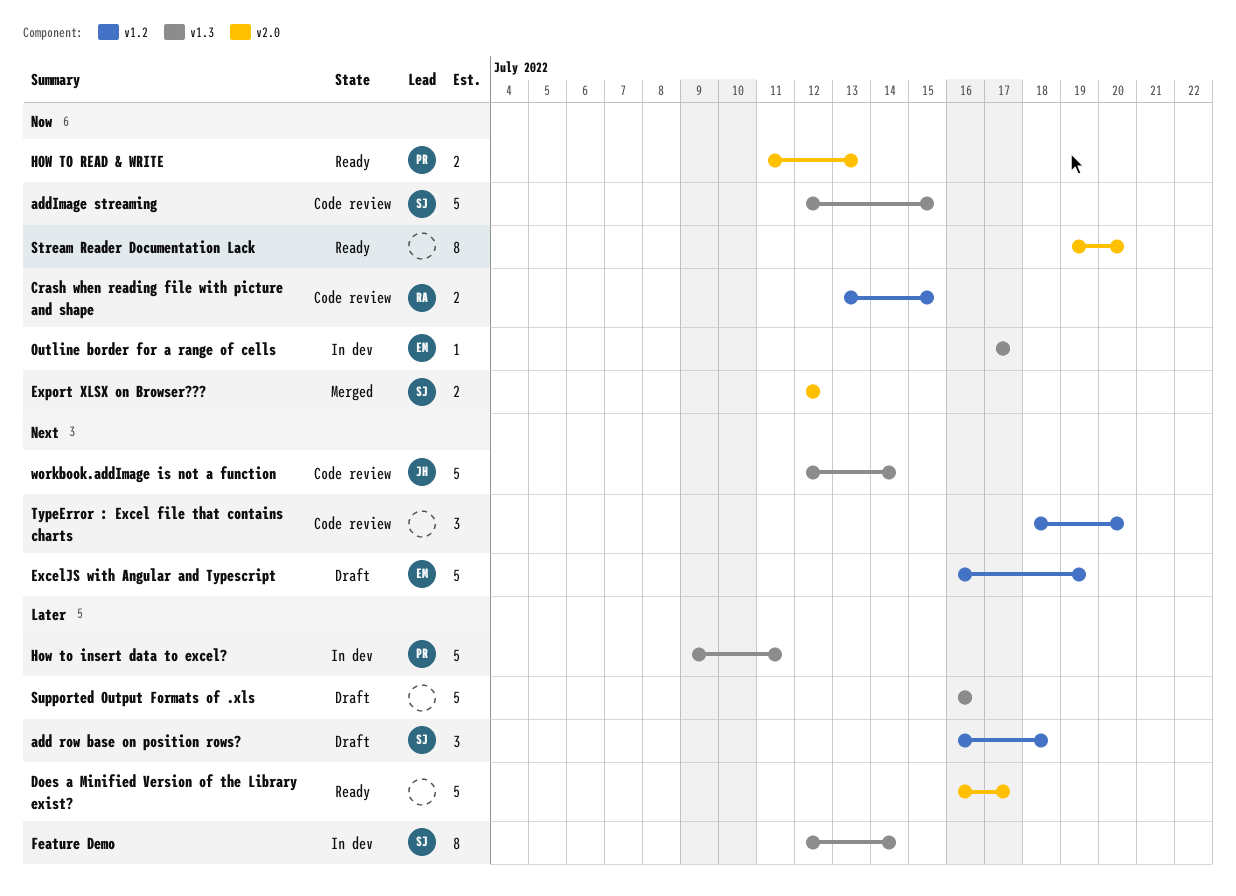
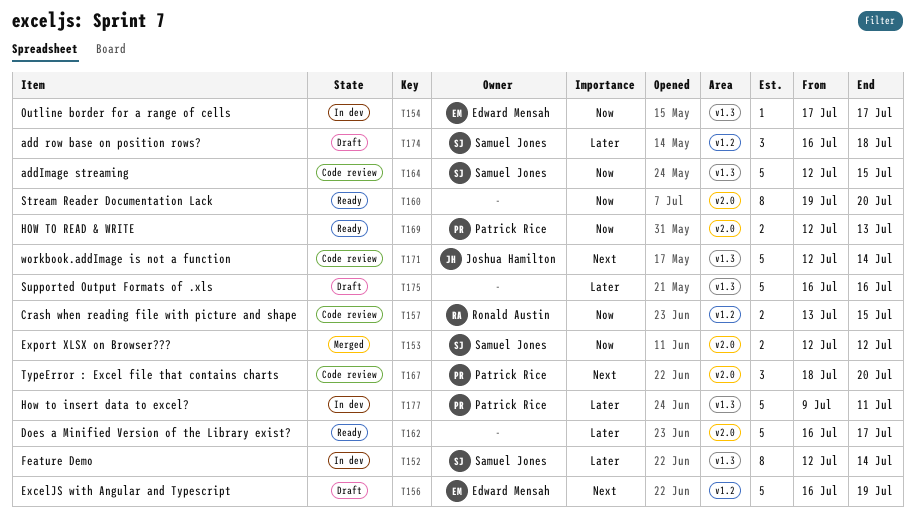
HOW TO READ & WRITE, start: Jul 11 -> Jul 12
TypeError : Excel file that contains charts, owner: none -> Patrick Rice
TypeError : Excel file that contains charts, label: v1.2 -> v2.0

